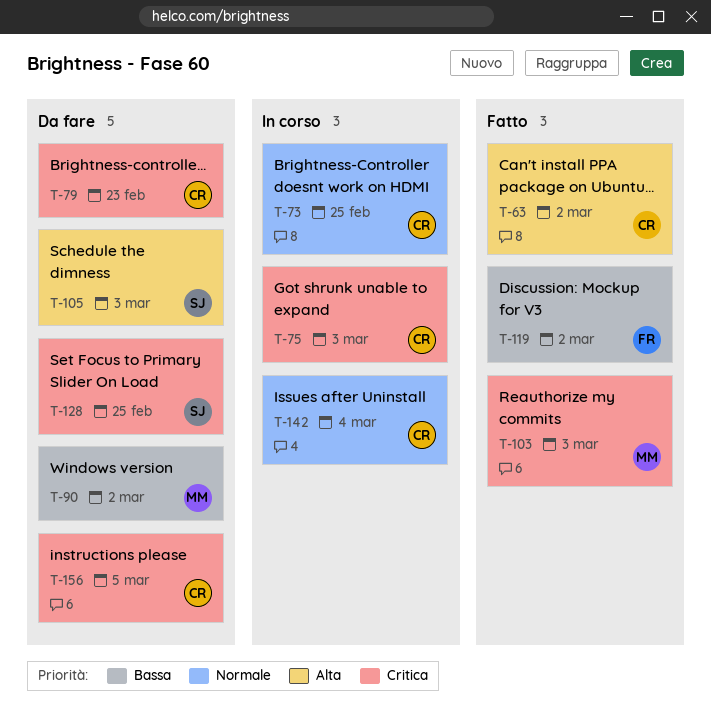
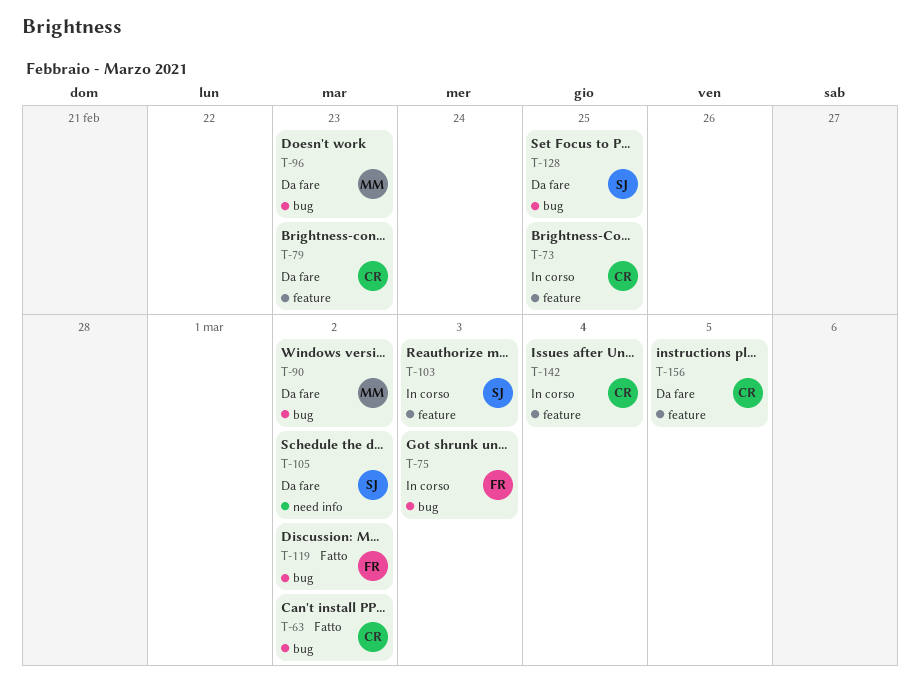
T-75, owner: CR -> FR
T-96: none -> present
T-103, status: Fatto -> In corso
T-103, owner: MM -> SJ
T-105, due: Mar 3 -> Mar 2

